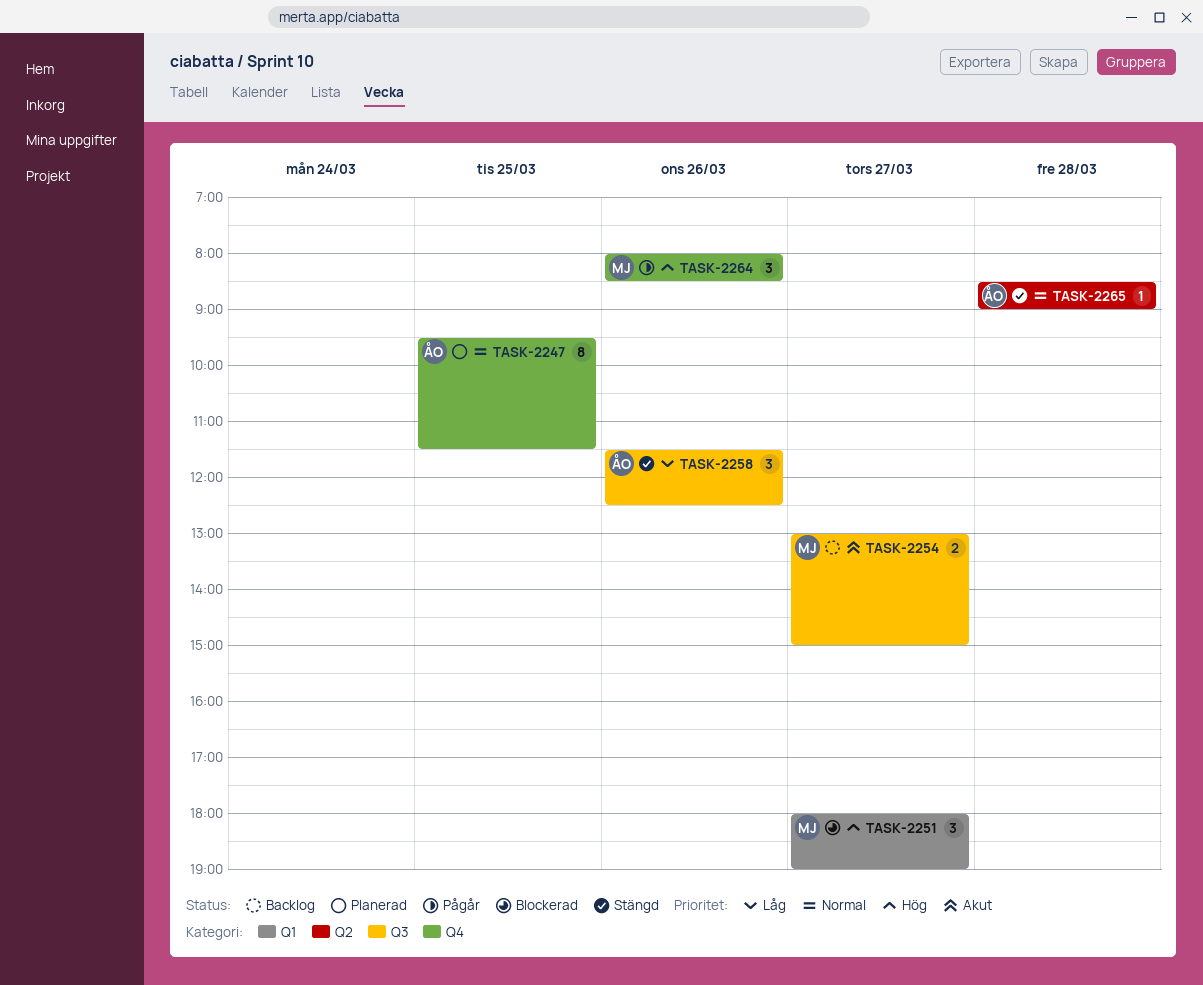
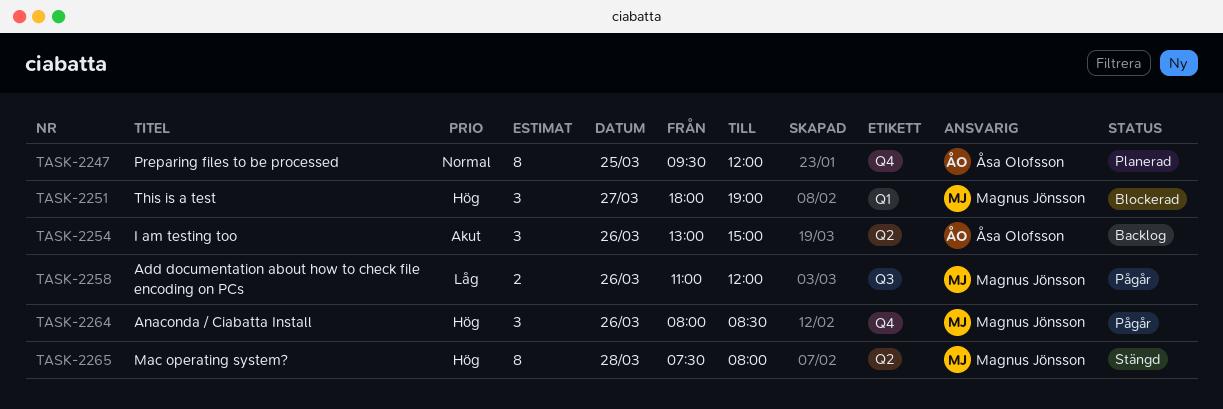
TASK-2247, ends: 11:30 -> 12:00
TASK-2254, owner: Magnus Jönsson -> Åsa Olofsson
TASK-2254, label: Q3 -> Q2
TASK-2254, estimate: 2 -> 3
TASK-2254, day: Mar 27 -> Mar 26
TASK-2258, status: Stängd -> Pågår
TASK-2258, owner: Åsa Olofsson -> Magnus Jönsson
TASK-2258, estimate: 3 -> 2
TASK-2258, begins: 11:30 -> 11:00
TASK-2258, ends: 12:30 -> 12:00
TASK-2265, owner: Åsa Olofsson -> Magnus Jönsson
TASK-2265, priority: Normal -> Hög
TASK-2265, estimate: 1 -> 8
TASK-2265, begins: 08:30 -> 07:30
TASK-2265, ends: 09:00 -> 08:00

